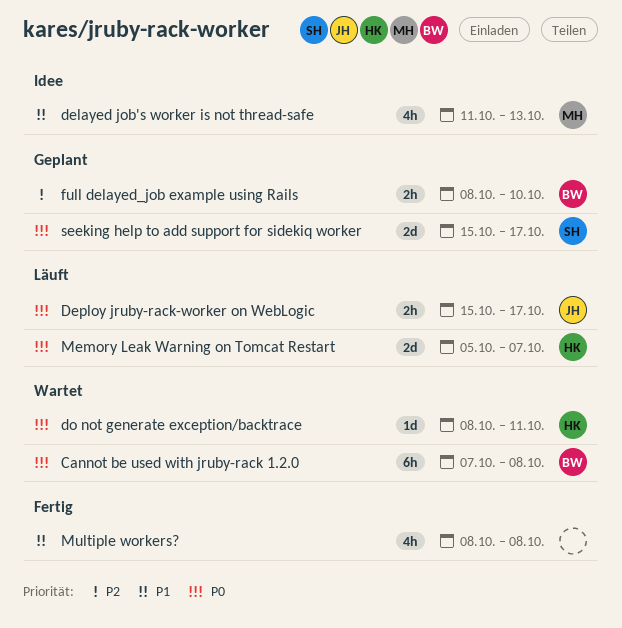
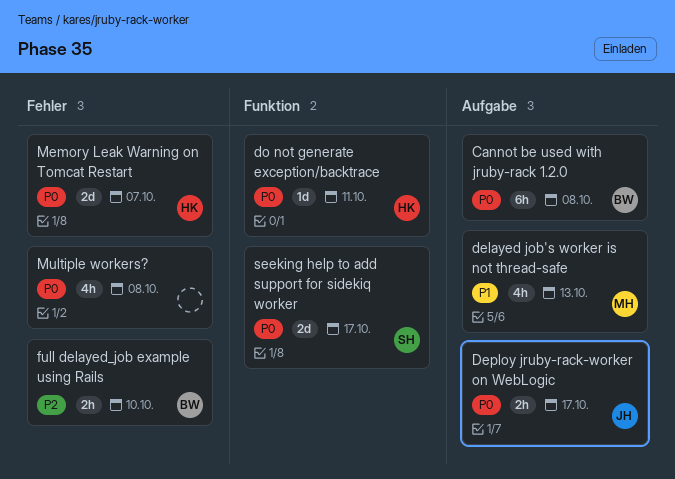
Multiple workers?, priority: P1 -> P0

